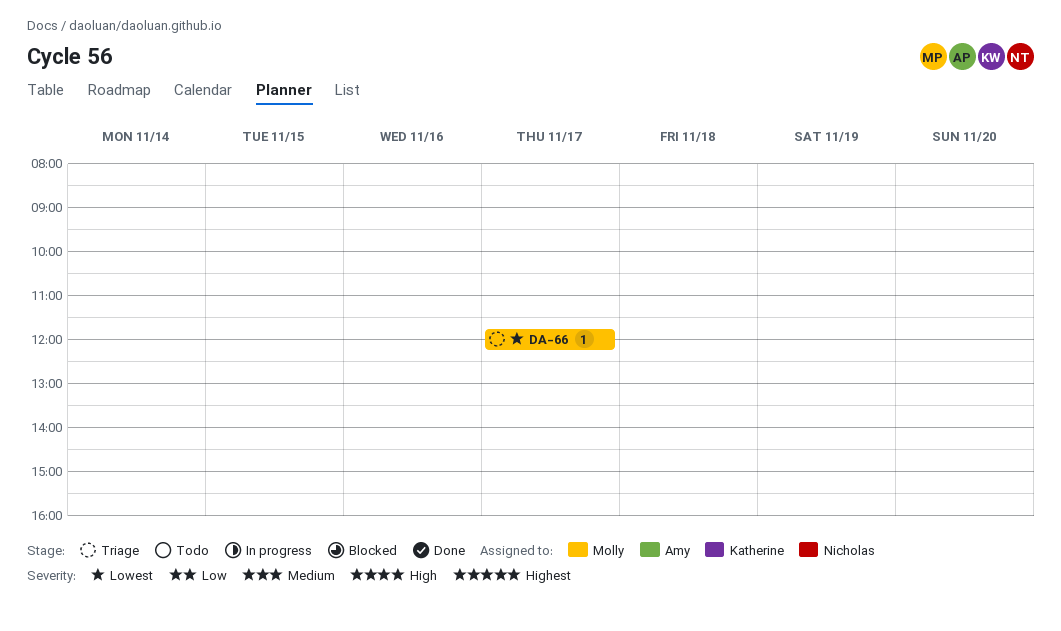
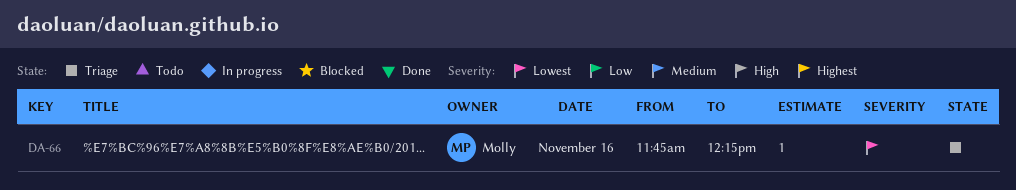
DA-66, day: Nov 17 -> Nov 16

